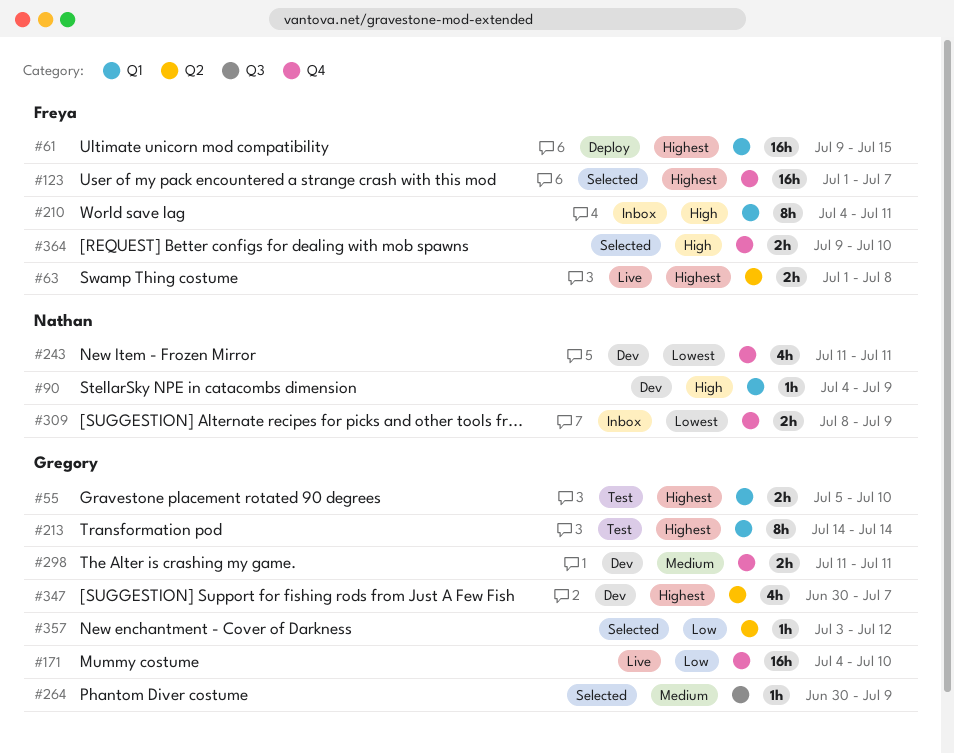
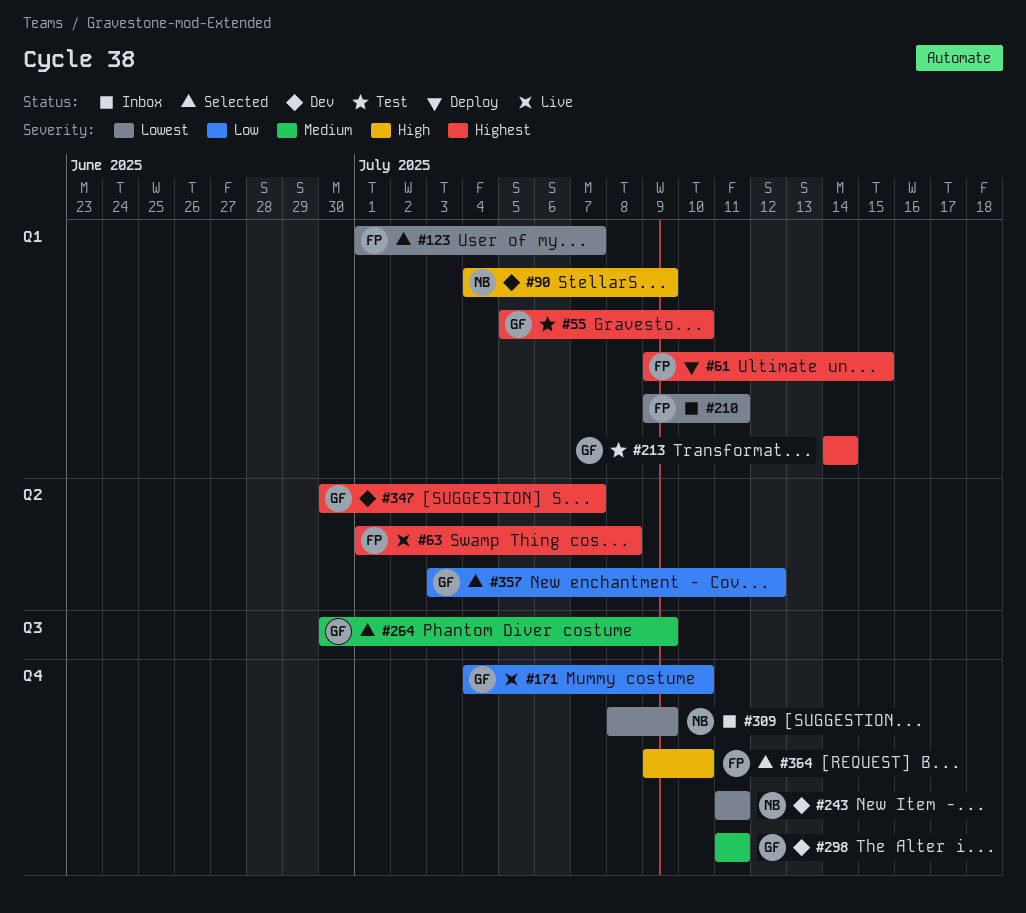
#123, priority: Highest -> Lowest
#123, label: Q4 -> Q1
#210, priority: High -> Lowest
#210, start: Jul 4 -> Jul 9

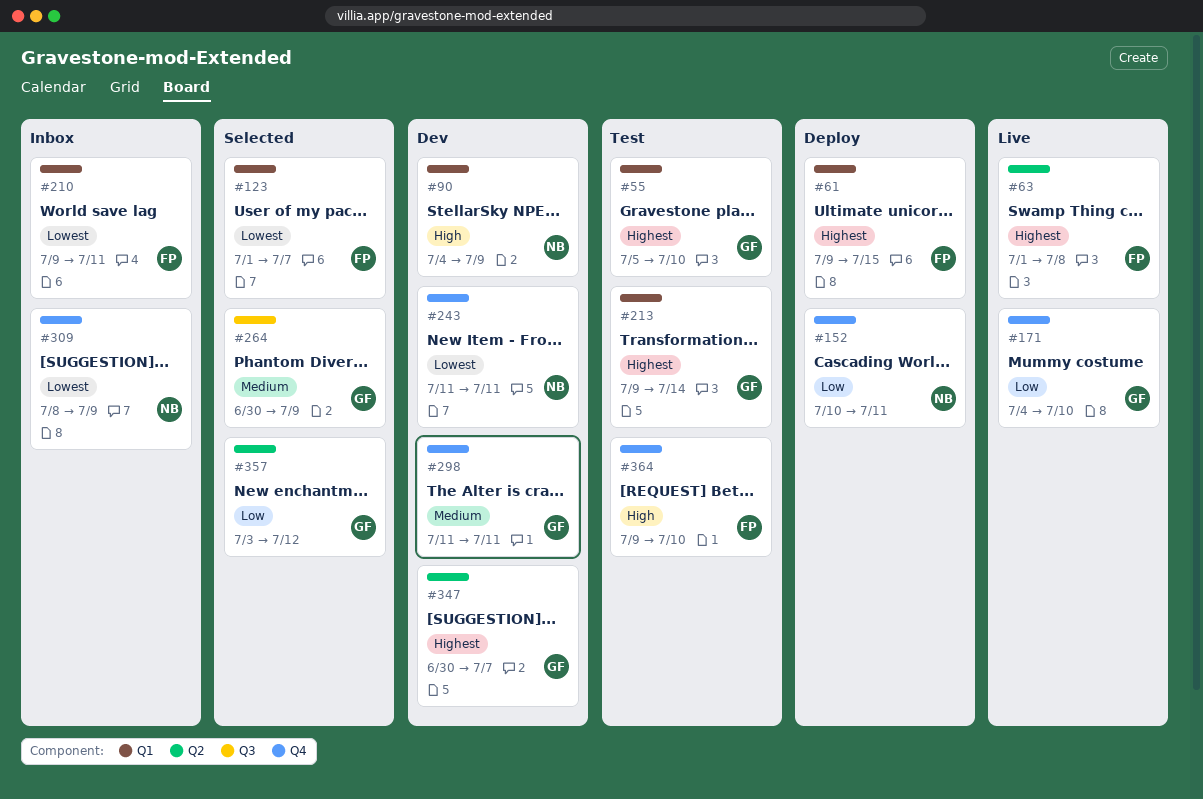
#152: none -> present
#213, start: Jul 14 -> Jul 9
#364, status: Selected -> Test

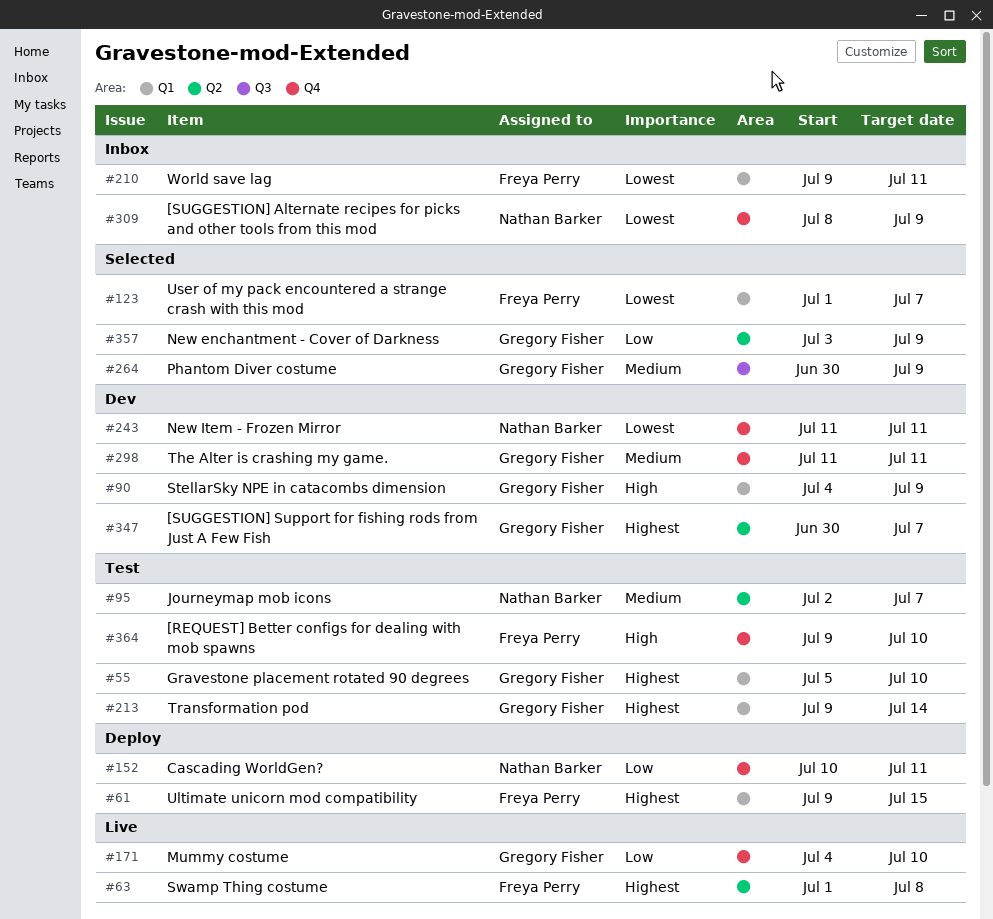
#90, owner: Nathan Barker -> Gregory Fisher
#95: none -> present
#357, due: Jul 12 -> Jul 9

